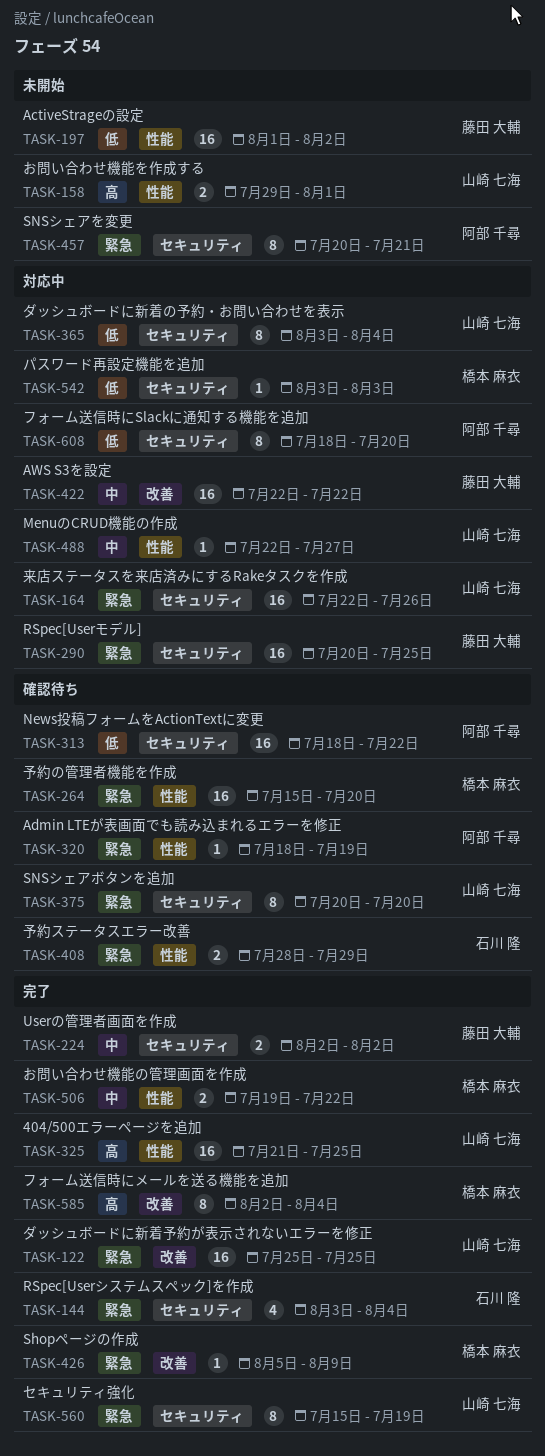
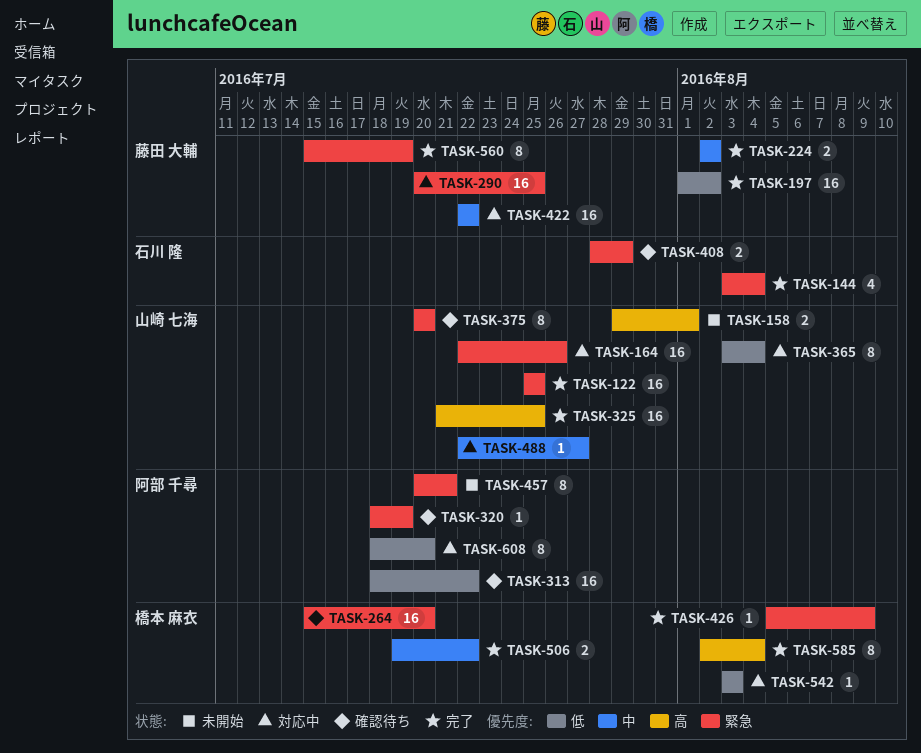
TASK-197, status: 未開始 -> 完了
TASK-560, owner: 山崎 七海 -> 藤田 大輔

